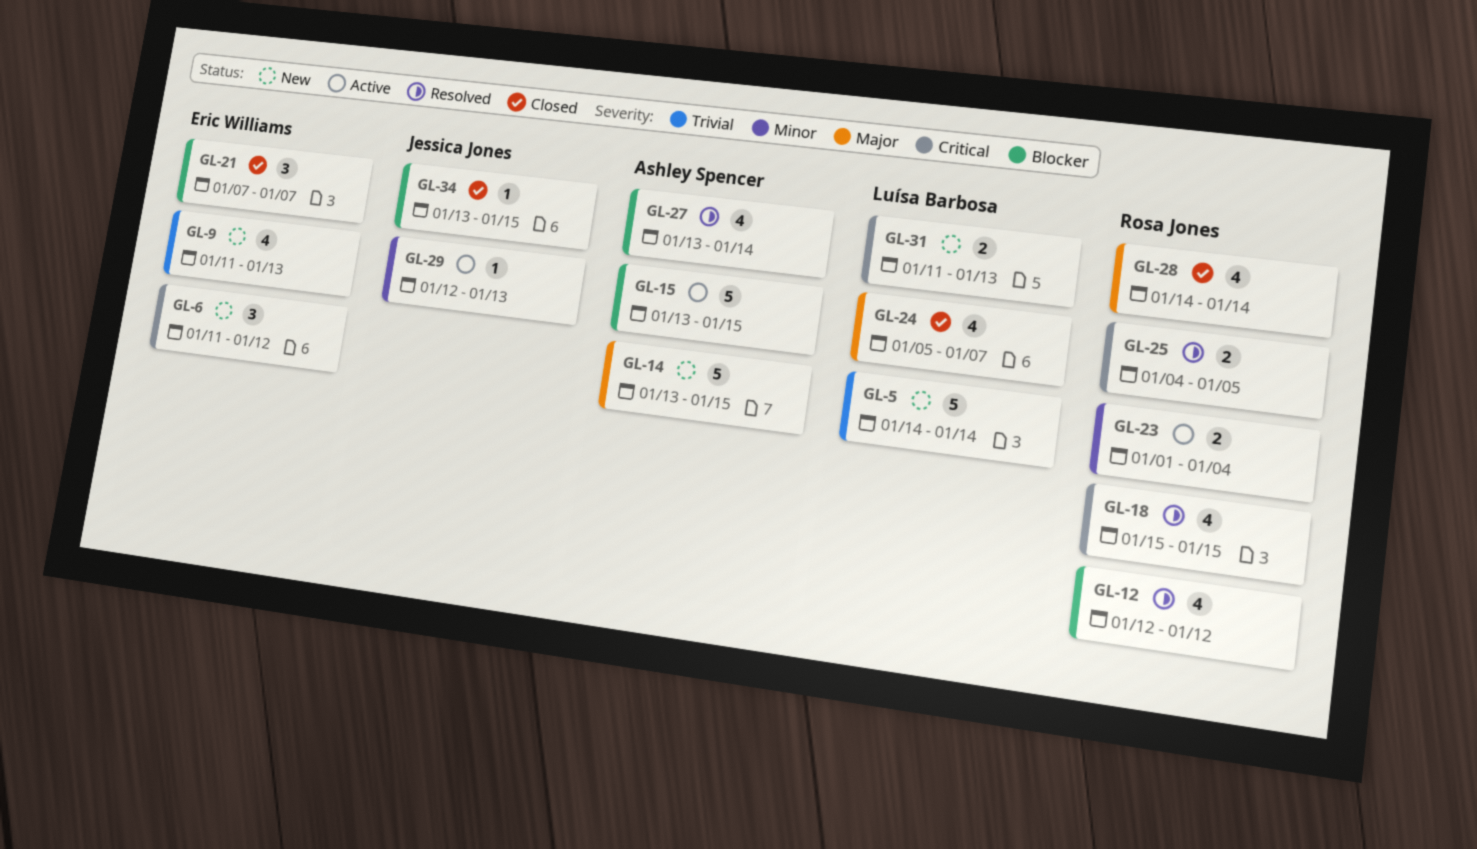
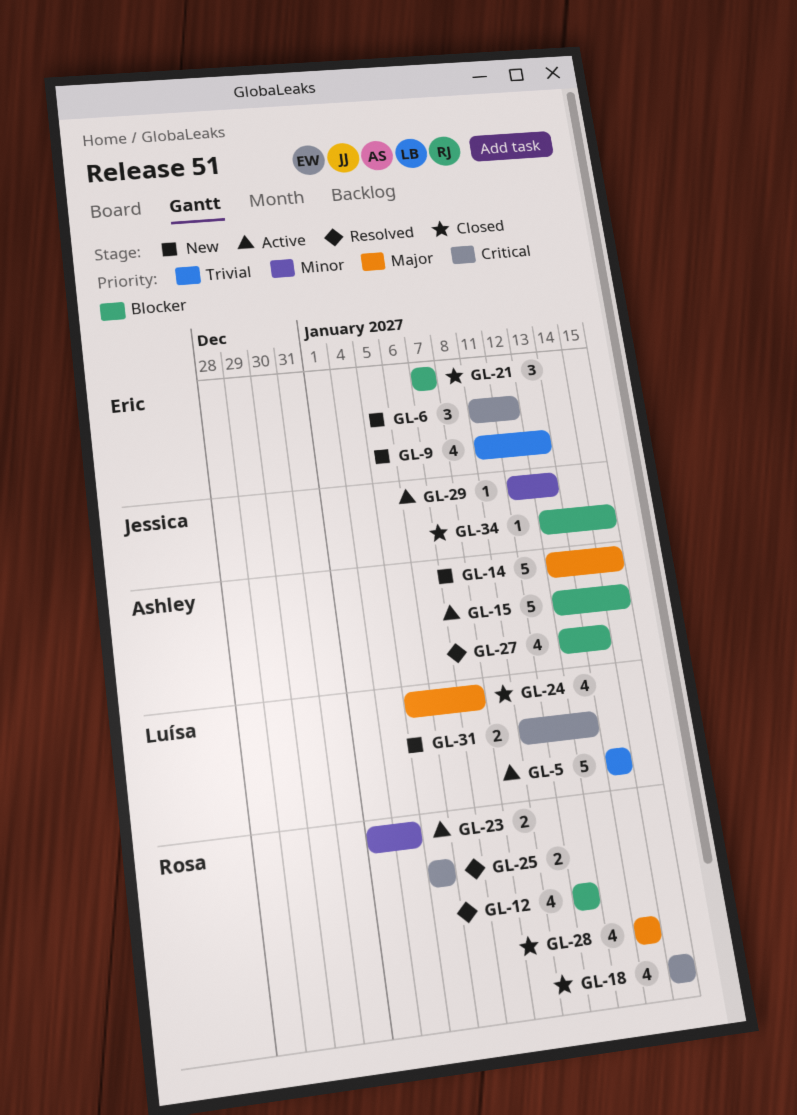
GL-5, status: New -> Active
GL-18, status: Resolved -> Closed
GL-25, start: Jan 4 -> Jan 5

